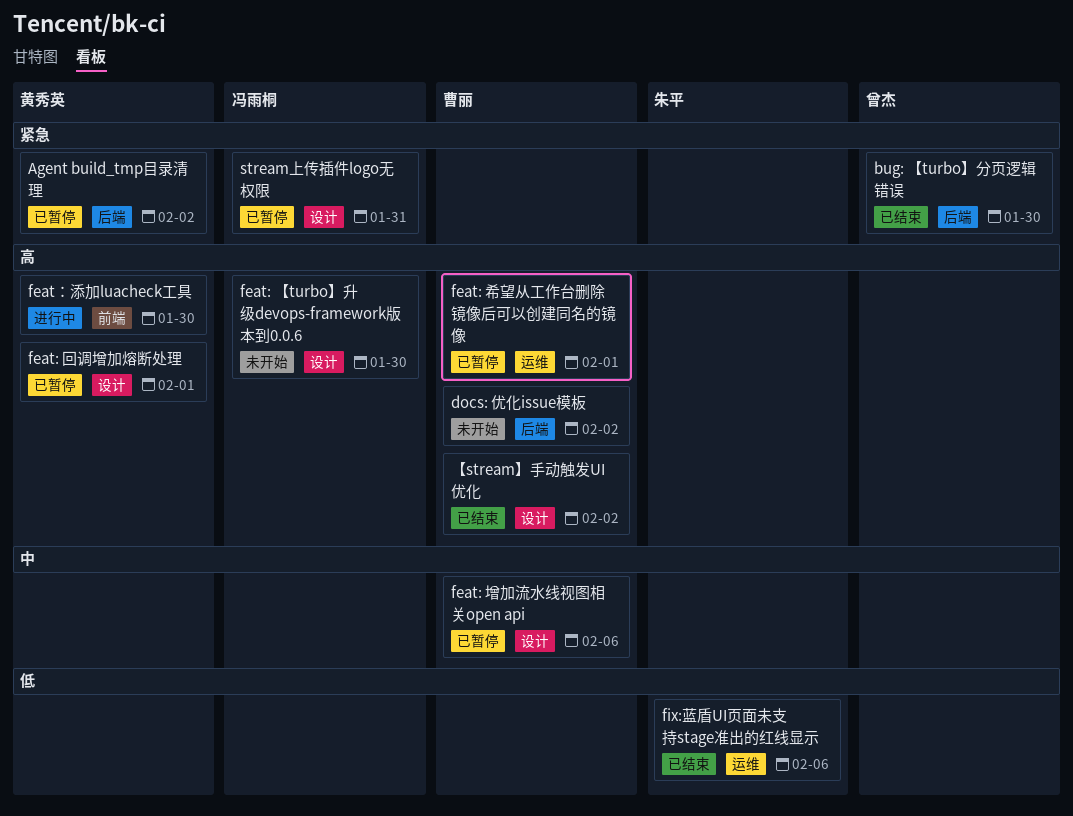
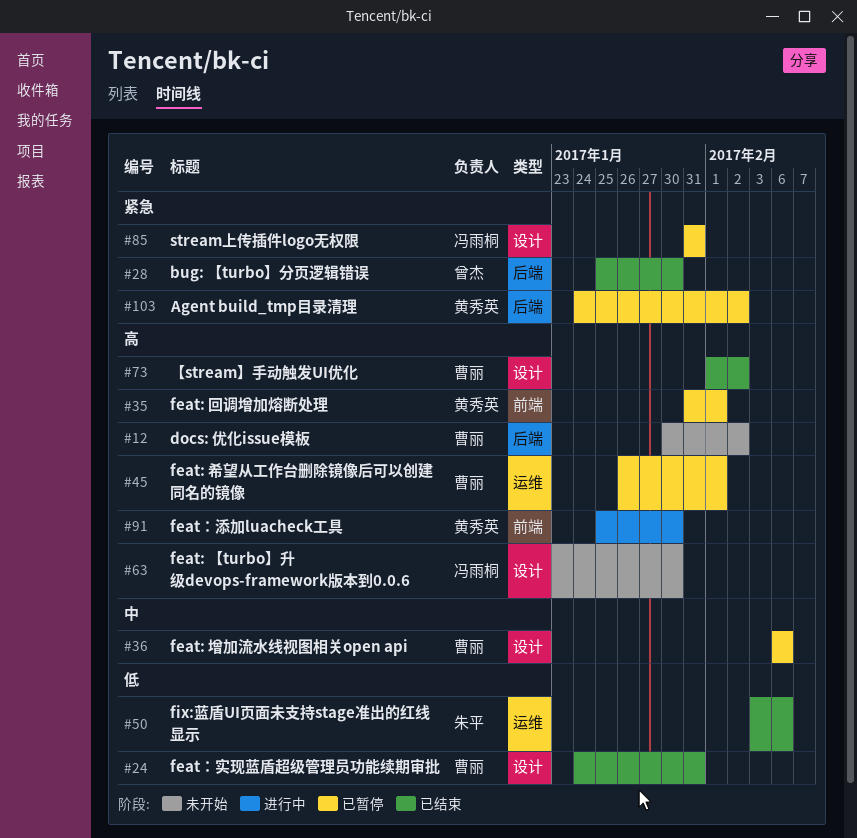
feat: 回调增加熔断处理, label: 设计 -> 前端
feat：实现蓝盾超级管理员功能续期审批: none -> present

